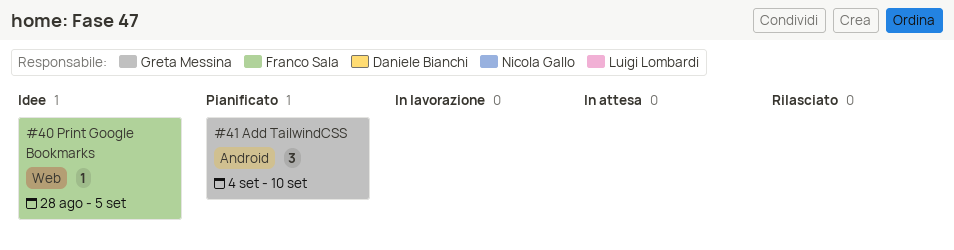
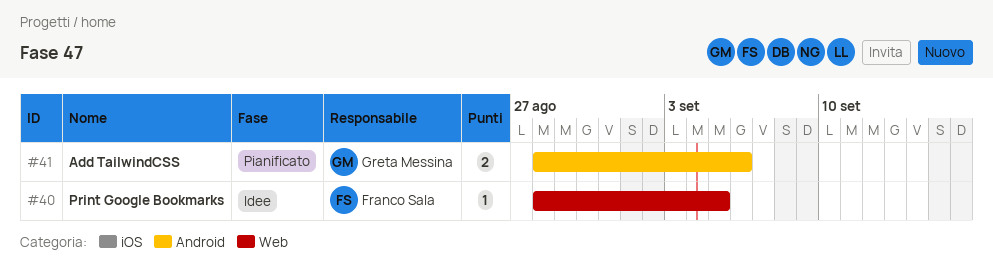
#41, estimate: 3 -> 2
#41, start: Sep 4 -> Aug 28
#41, due: Sep 10 -> Sep 6

